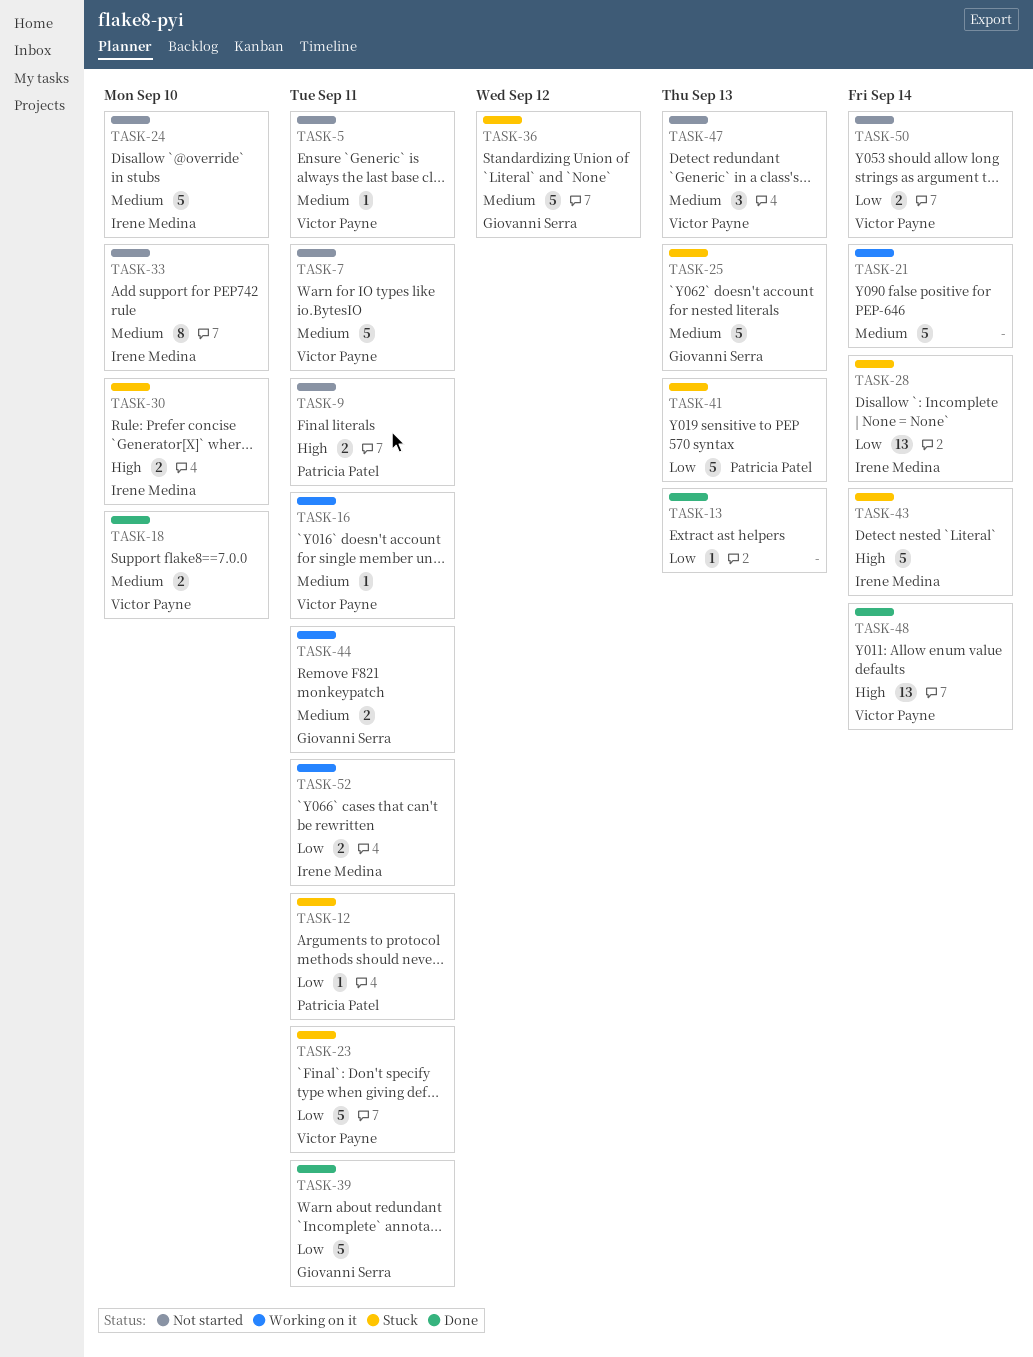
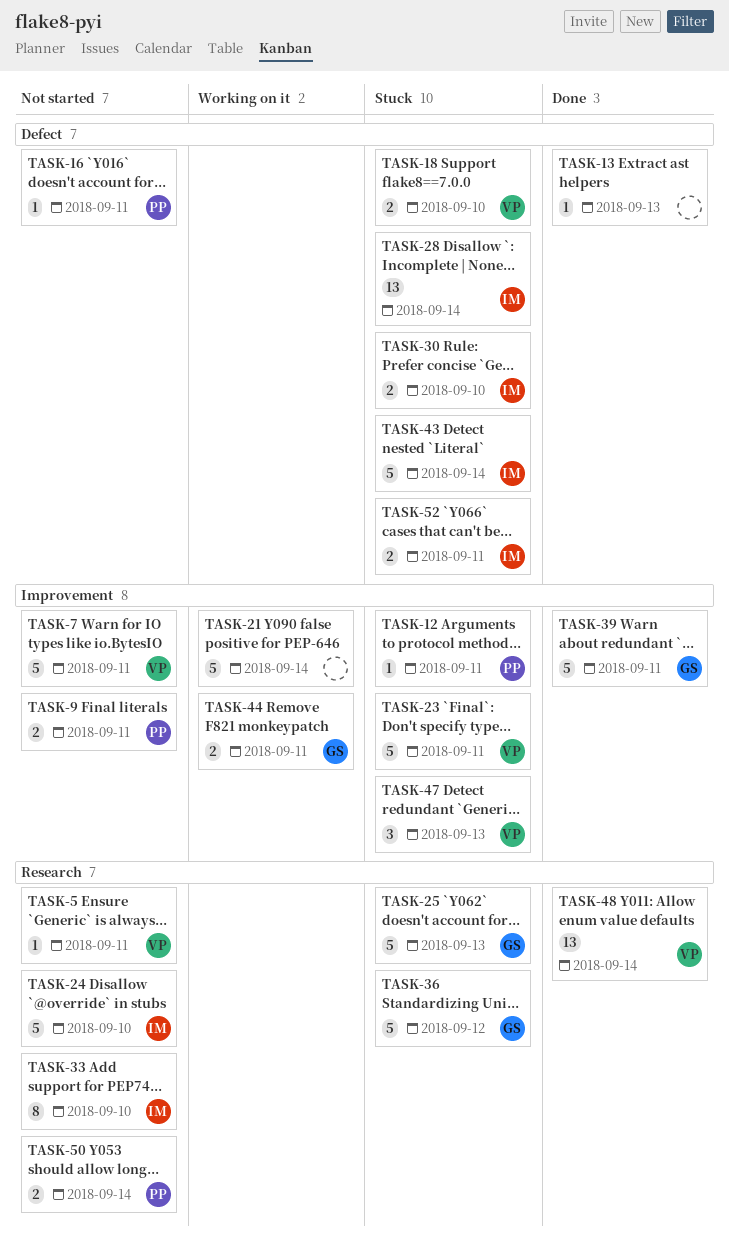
TASK-16, status: Working on it -> Not started
TASK-16, owner: Victor Payne -> Patricia Patel
TASK-18, status: Done -> Stuck
TASK-41: present -> none
TASK-47, status: Not started -> Stuck
TASK-50, owner: Victor Payne -> Patricia Patel
TASK-52, status: Working on it -> Stuck

